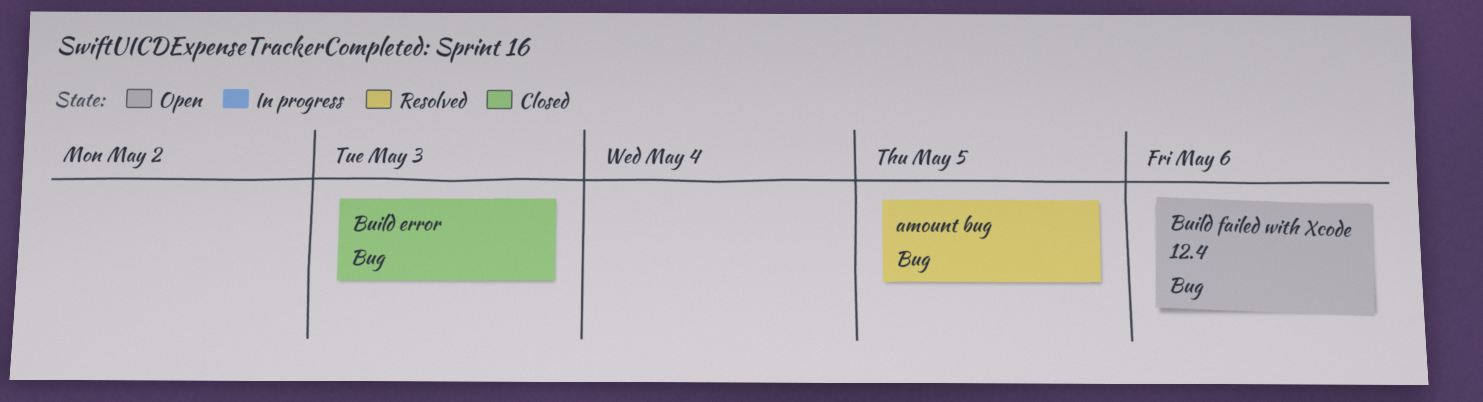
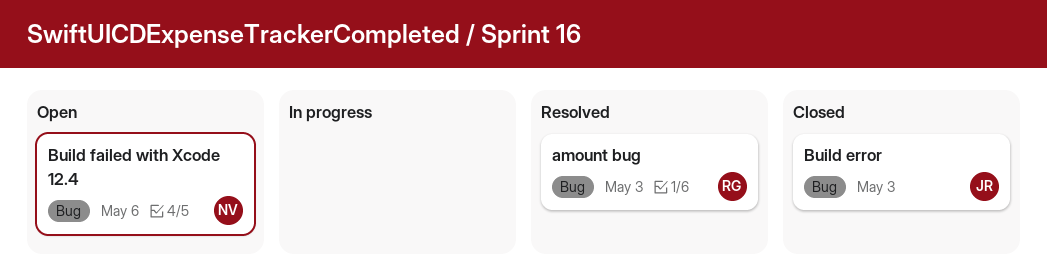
amount bug, due: May 5 -> May 3

